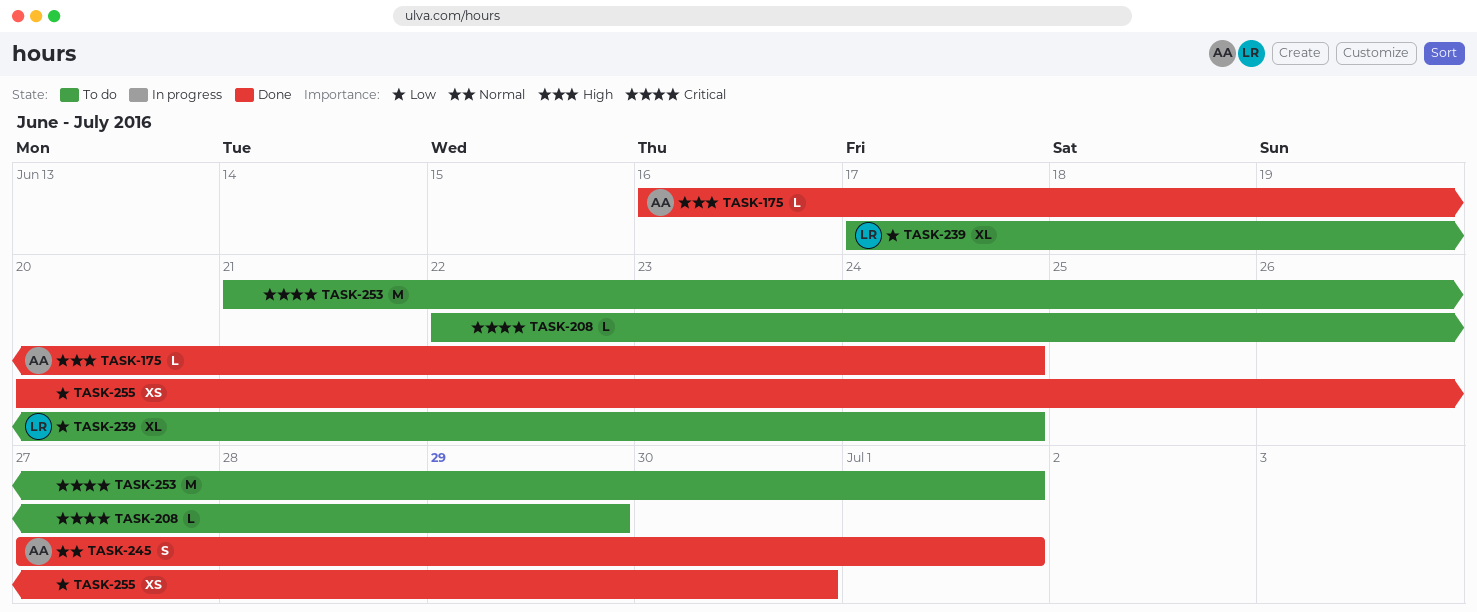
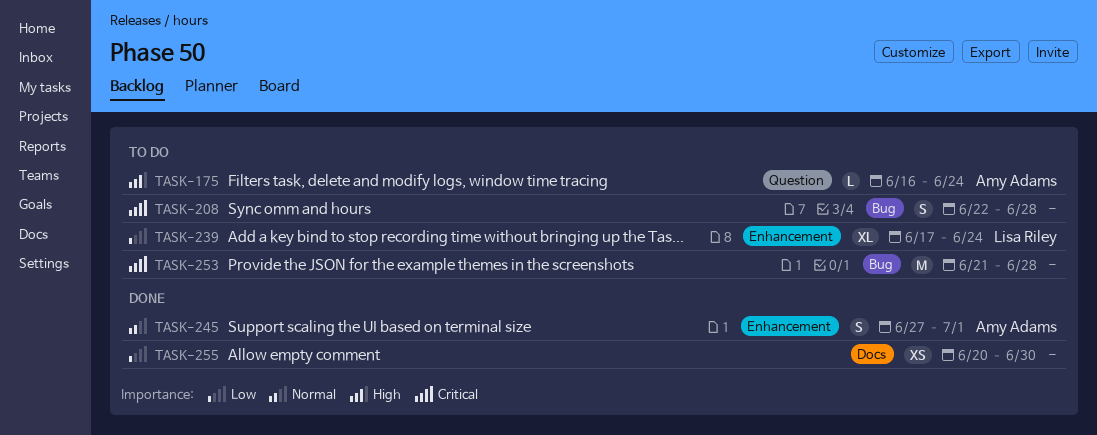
TASK-175, status: Done -> To do
TASK-208, estimate: L -> S
TASK-208, due: Jun 29 -> Jun 28
TASK-253, due: Jul 1 -> Jun 28

